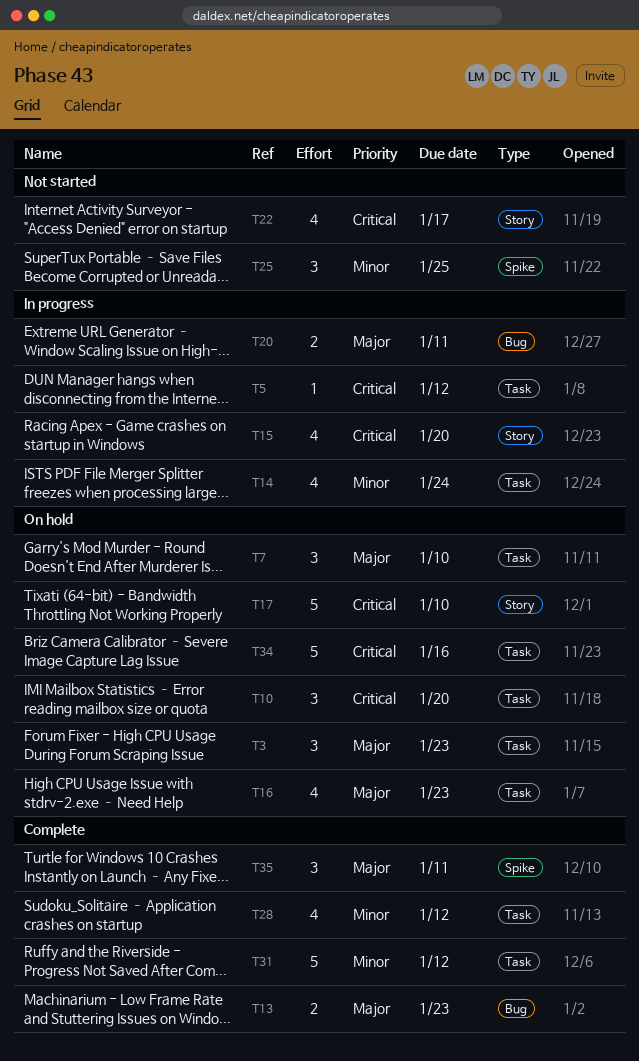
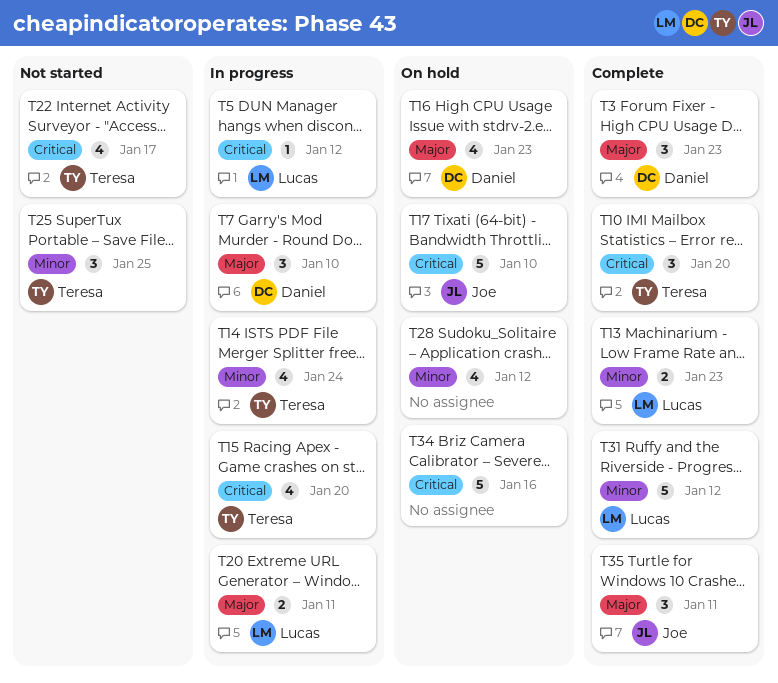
T3, status: On hold -> Complete
T7, status: On hold -> In progress
T10, status: On hold -> Complete
T13, priority: Major -> Minor
T28, status: Complete -> On hold

